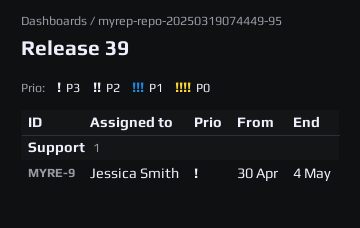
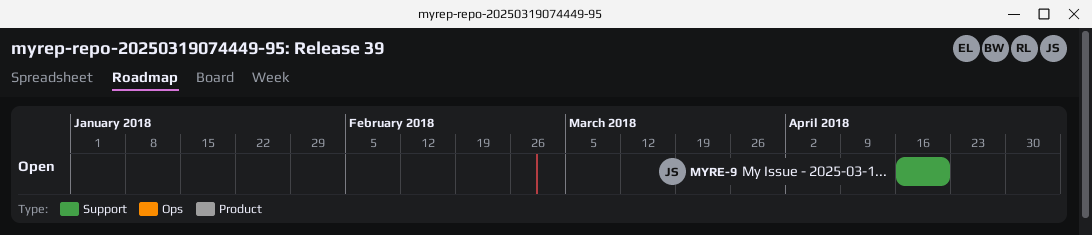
MYRE-9, start: Apr 30 -> Apr 16
MYRE-9, due: May 4 -> Apr 20

